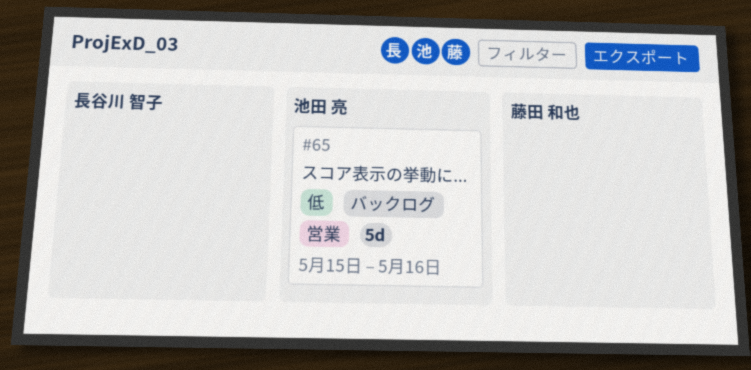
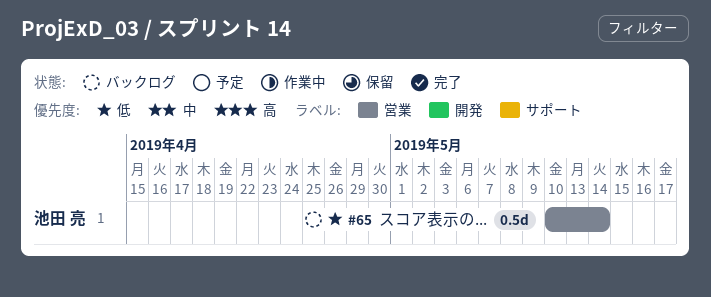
#65, estimate: 5d -> 0.5d
#65, start: May 15 -> May 10
#65, due: May 16 -> May 14

